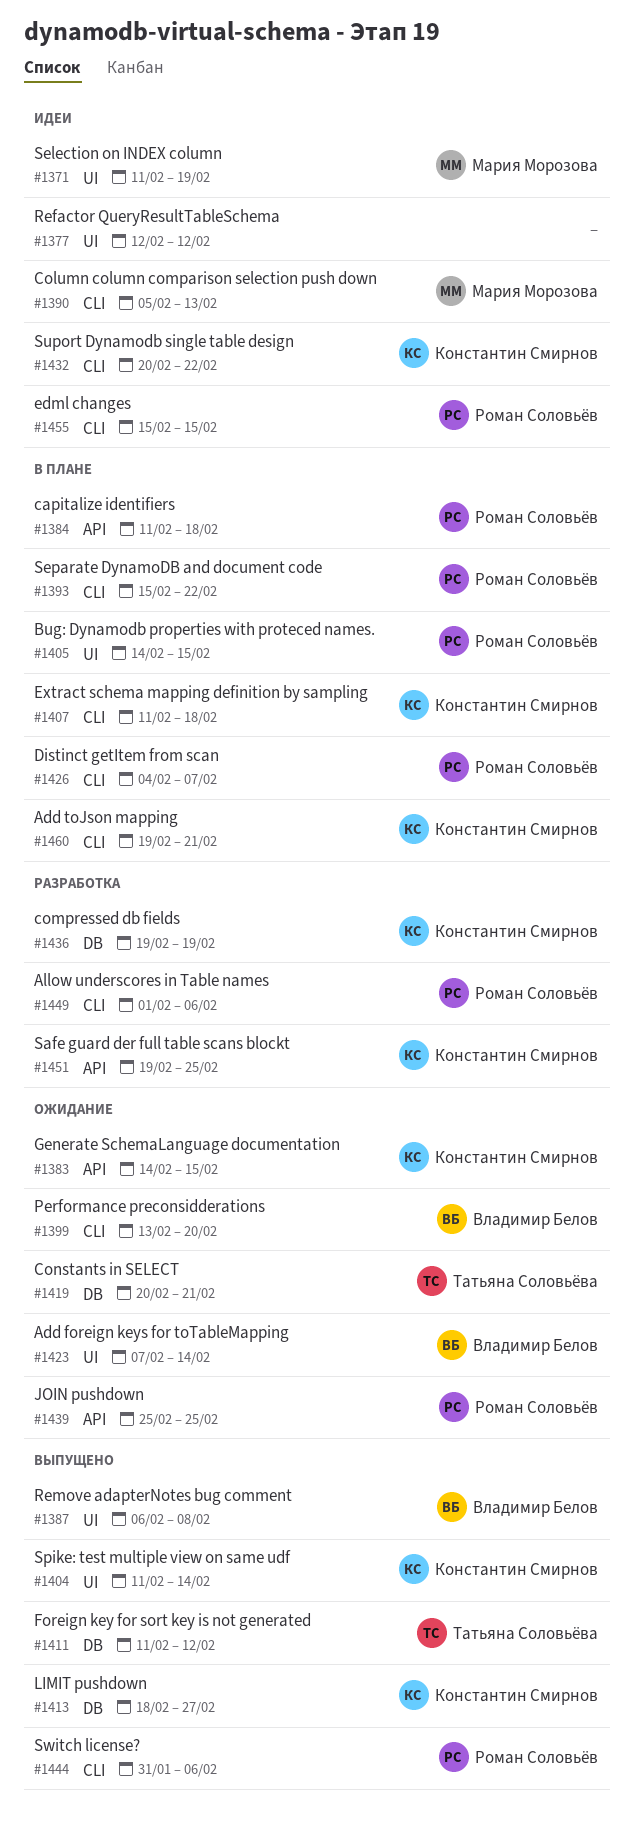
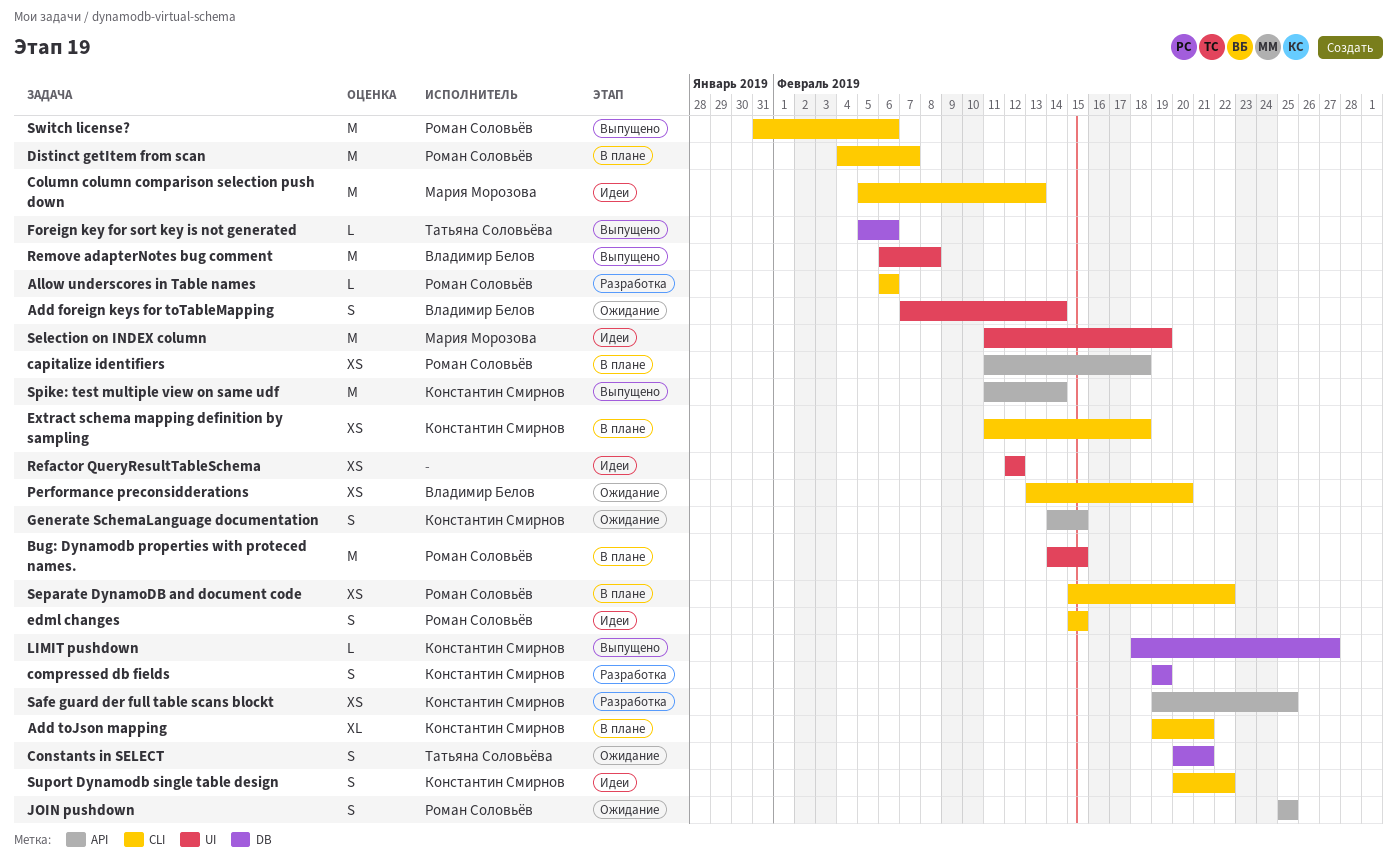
Allow underscores in Table names, start: Feb 1 -> Feb 6
Foreign key for sort key is not generated, start: Feb 11 -> Feb 5
Foreign key for sort key is not generated, due: Feb 12 -> Feb 6
Spike: test multiple view on same udf, label: UI -> API

